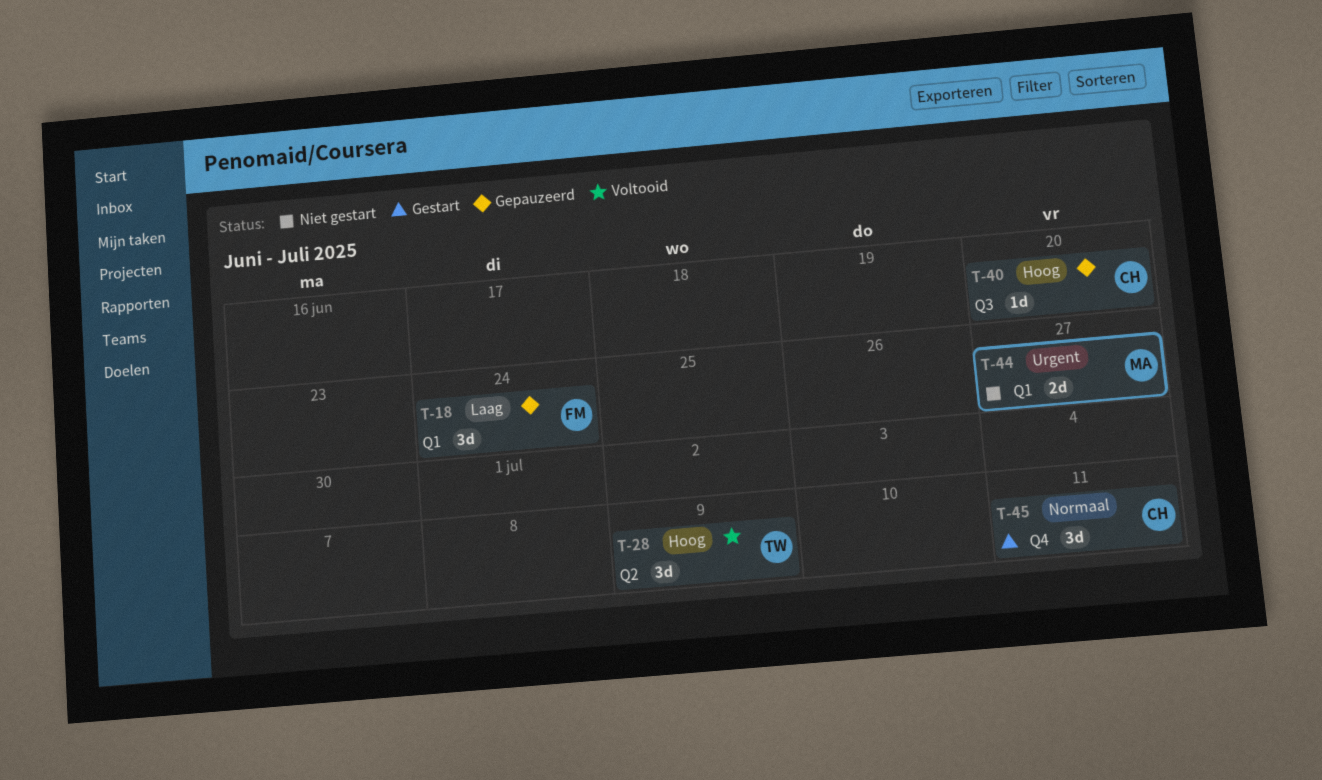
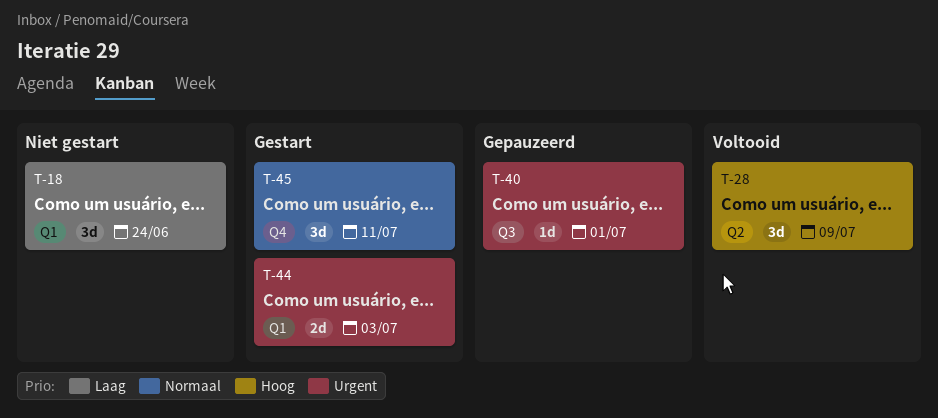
T-18, status: Gepauzeerd -> Niet gestart
T-40, priority: Hoog -> Urgent
T-40, due: Jun 20 -> Jul 1
T-44, status: Niet gestart -> Gestart
T-44, due: Jun 27 -> Jul 3

